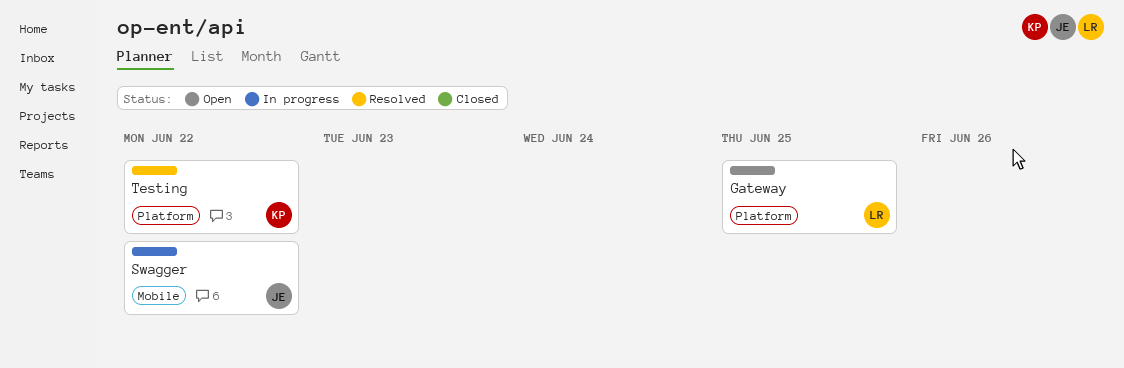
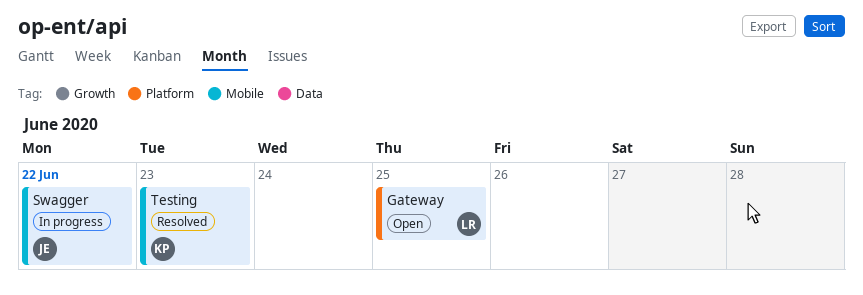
Testing, label: Platform -> Mobile
Testing, due: Jun 22 -> Jun 23

